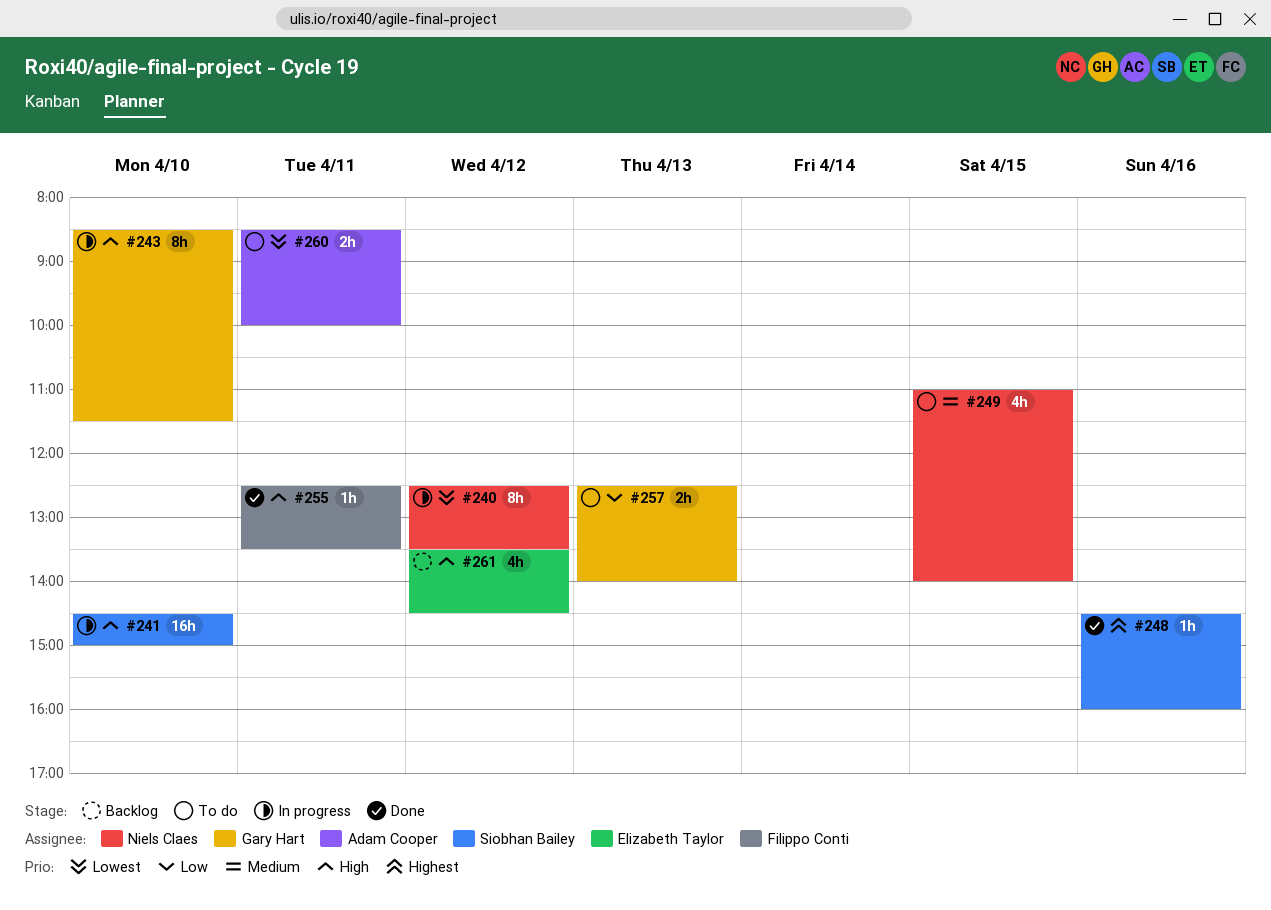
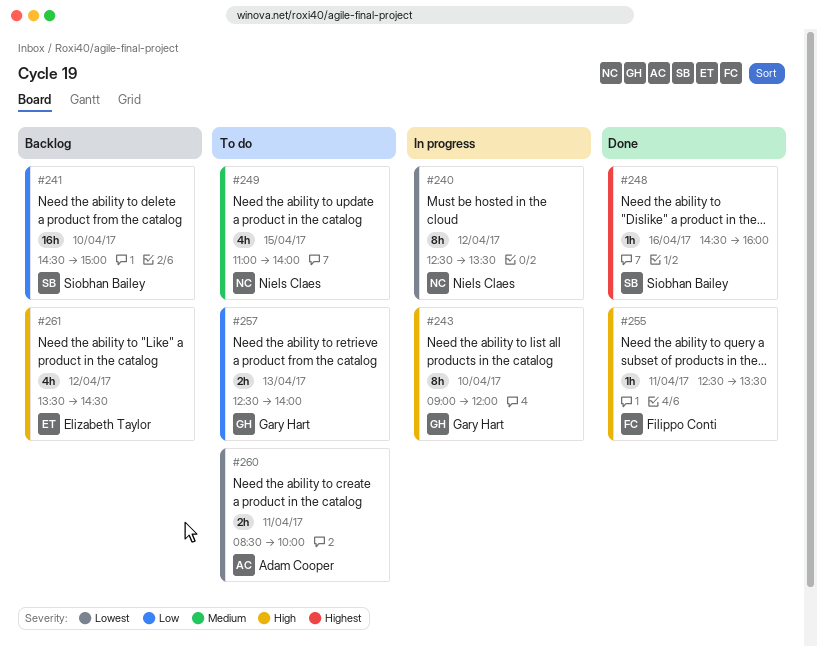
#241, status: In progress -> Backlog
#241, priority: High -> Low
#243, begins: 08:30 -> 09:00
#243, ends: 11:30 -> 12:00

